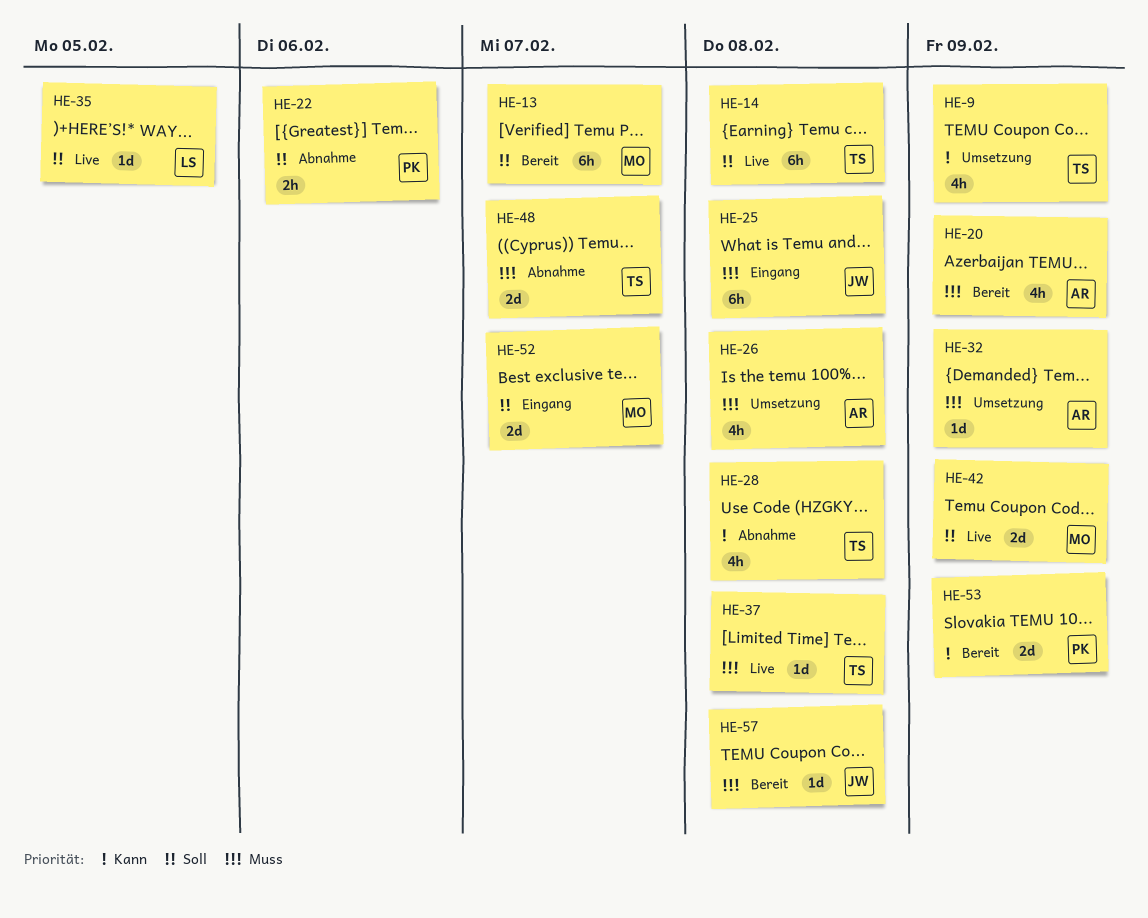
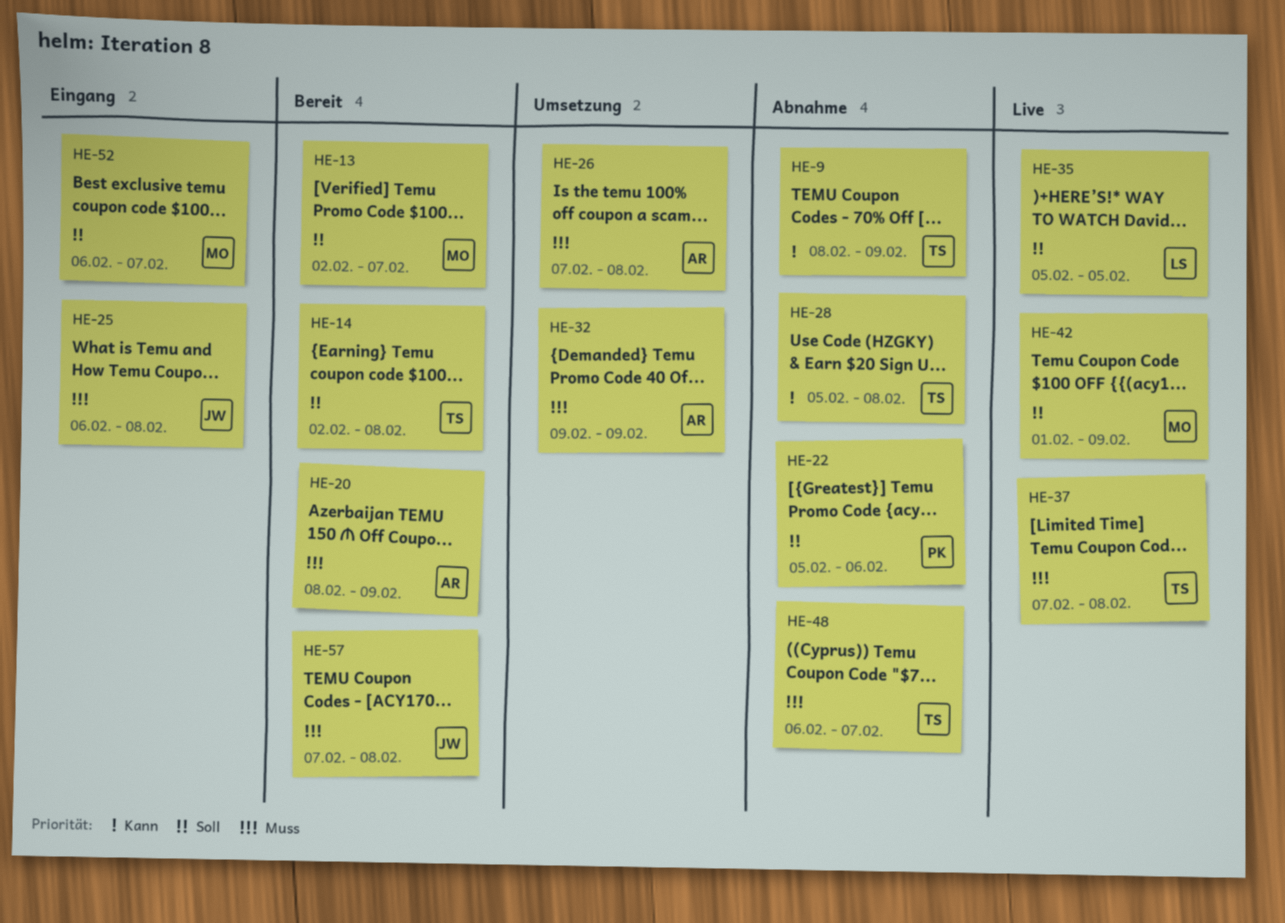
HE-9, status: Umsetzung -> Abnahme
HE-14, status: Live -> Bereit
HE-53: present -> none

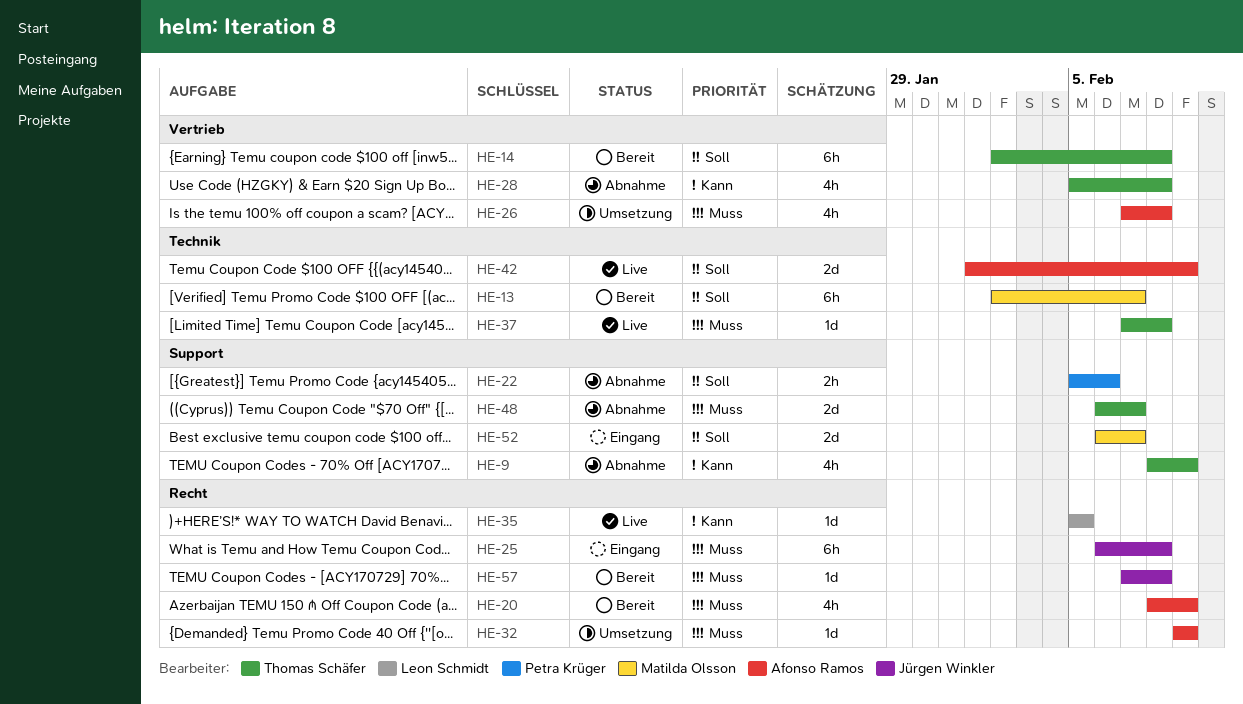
HE-35, priority: Soll -> Kann
HE-42, owner: Matilda Olsson -> Afonso Ramos

